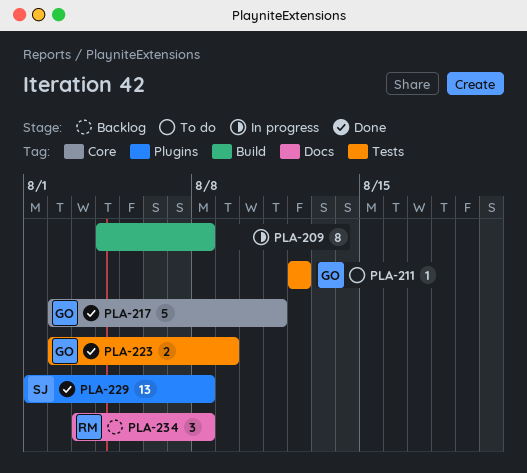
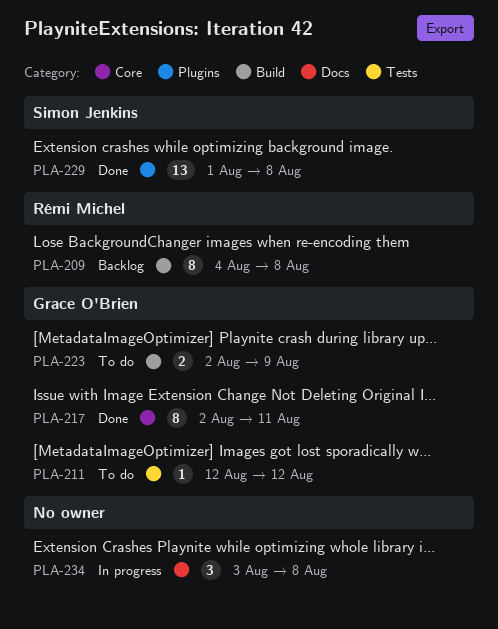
PLA-209, status: In progress -> Backlog
PLA-209, owner: none -> Rémi Michel
PLA-217, estimate: 5 -> 8
PLA-223, status: Done -> To do
PLA-223, label: Tests -> Build
PLA-234, status: Backlog -> In progress
PLA-234, owner: Rémi Michel -> none

